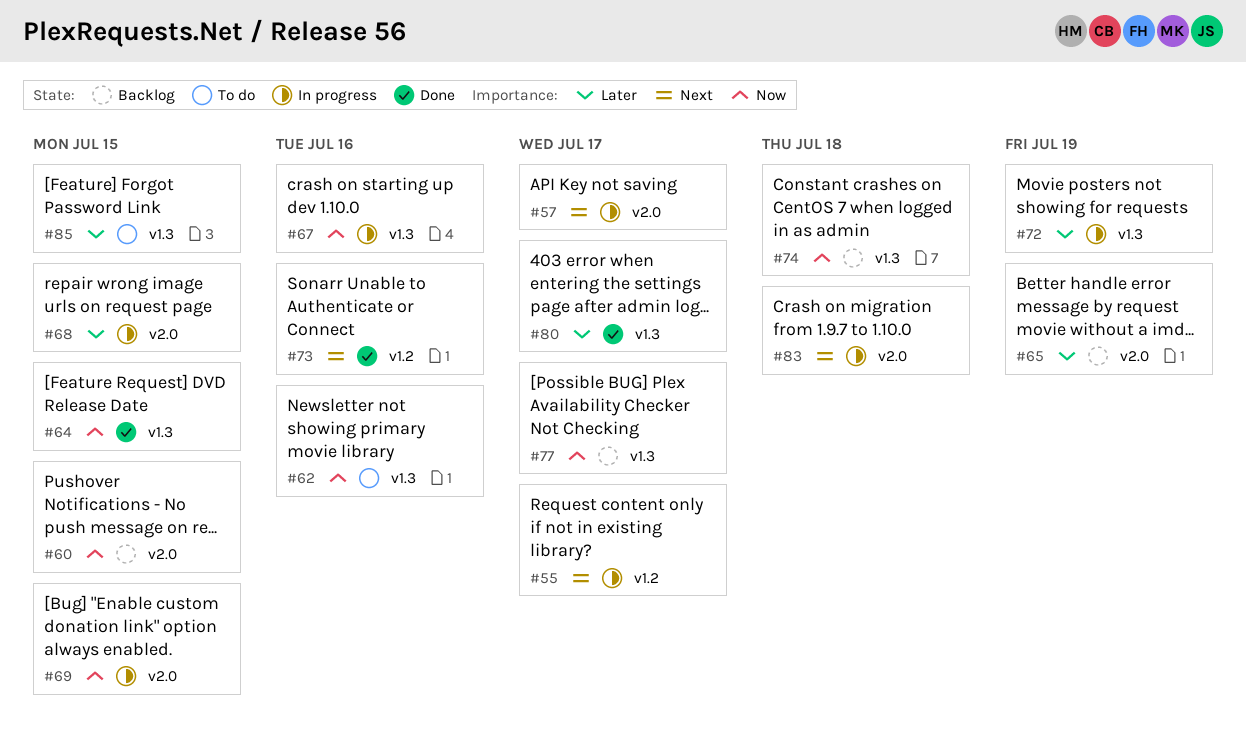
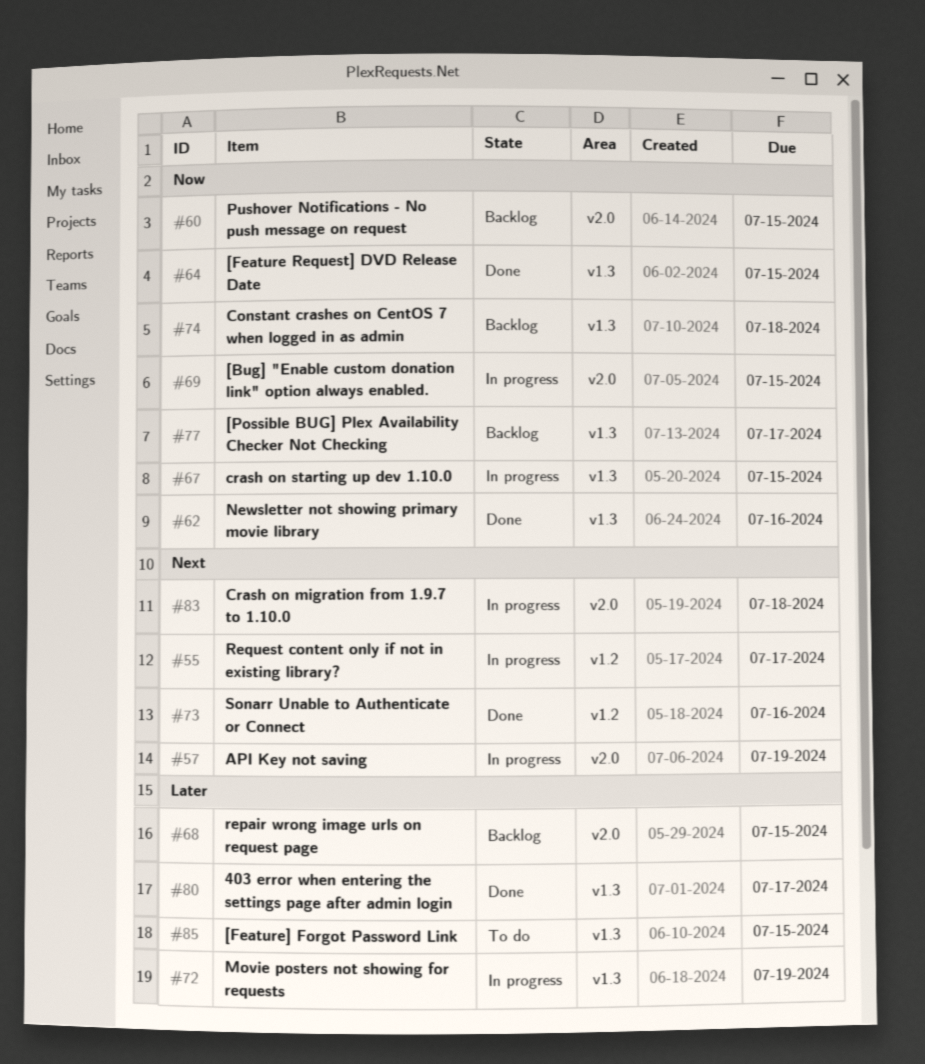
#57, due: Jul 17 -> Jul 19
#62, status: To do -> Done
#65: present -> none
#67, due: Jul 16 -> Jul 15
#68, status: In progress -> Backlog

